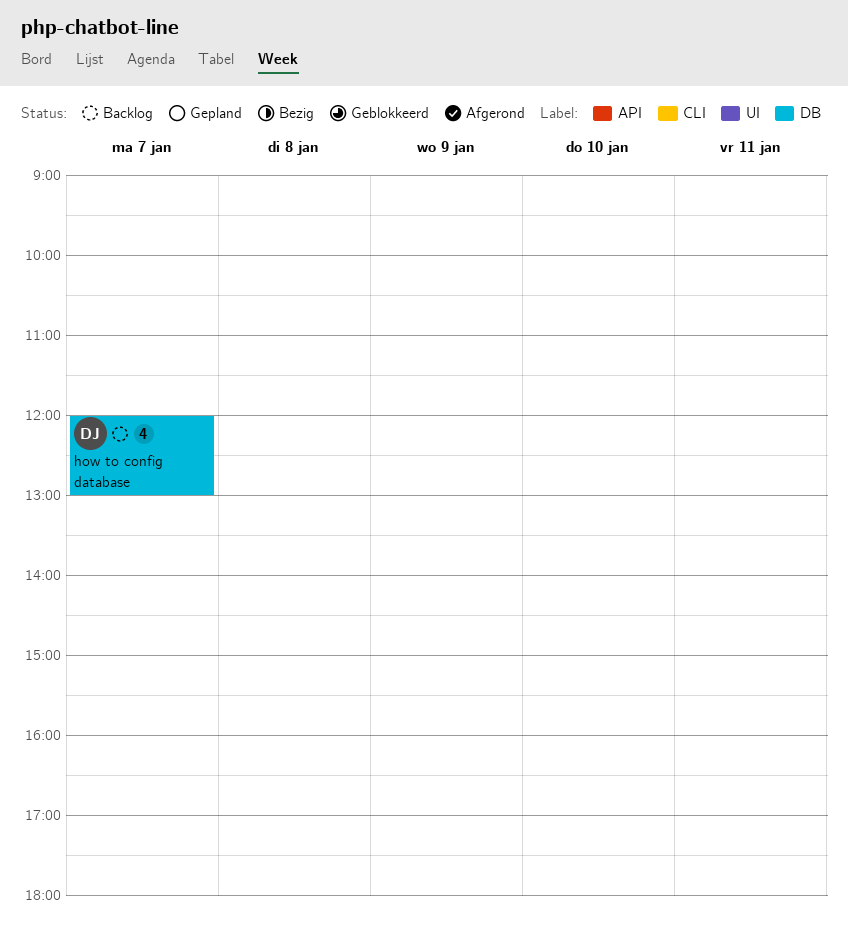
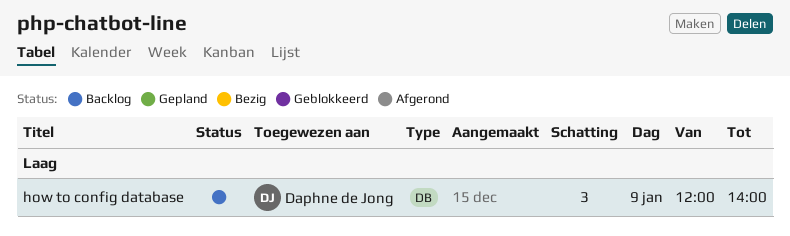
how to config database, estimate: 4 -> 3
how to config database, day: Jan 7 -> Jan 9
how to config database, ends: 13:00 -> 14:00

